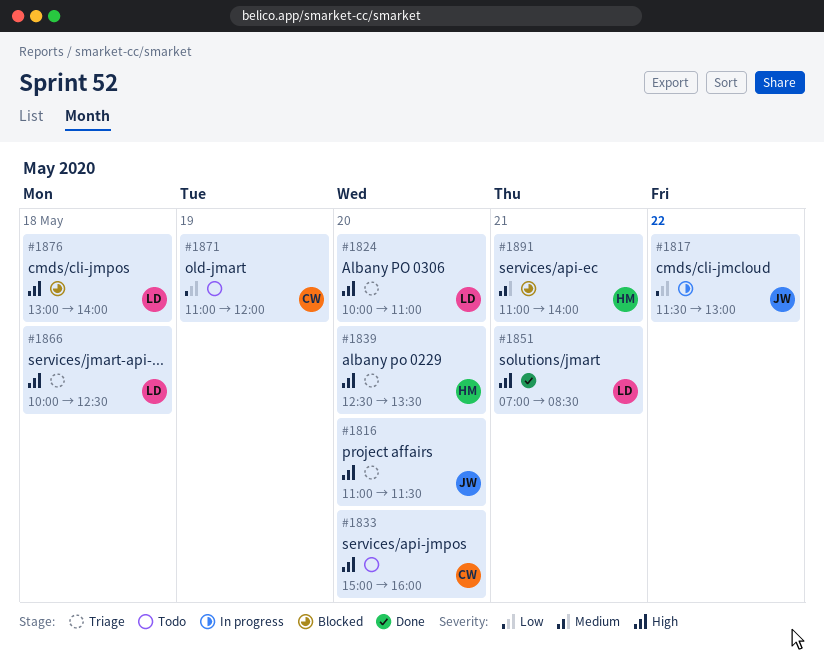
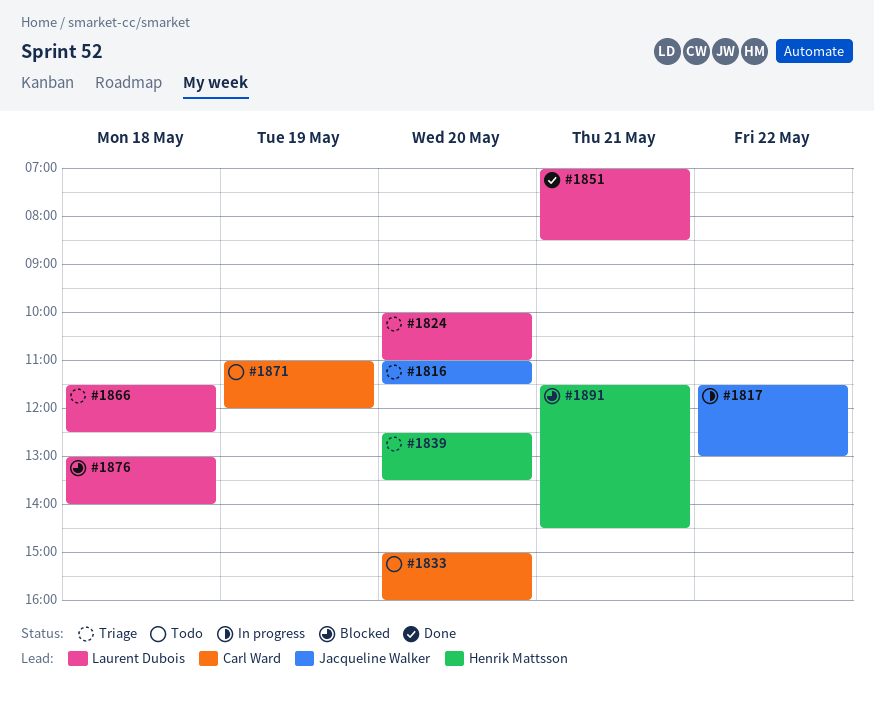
#1866, begins: 10:00 -> 11:30
#1891, begins: 11:00 -> 11:30
#1891, ends: 14:00 -> 14:30

